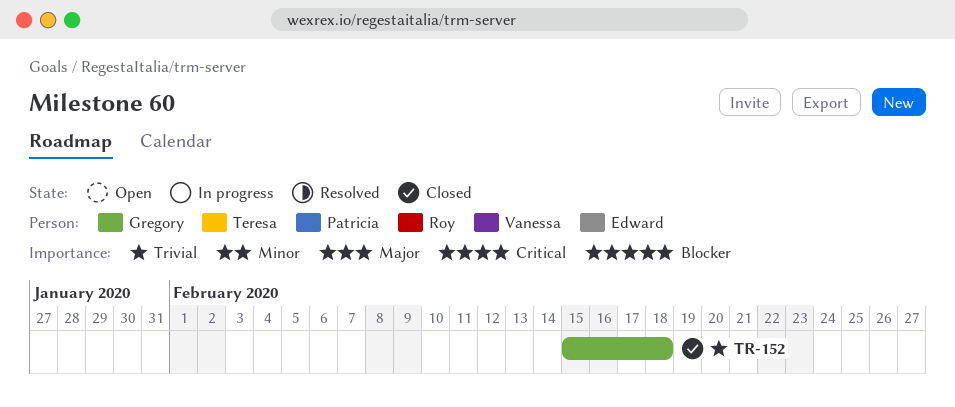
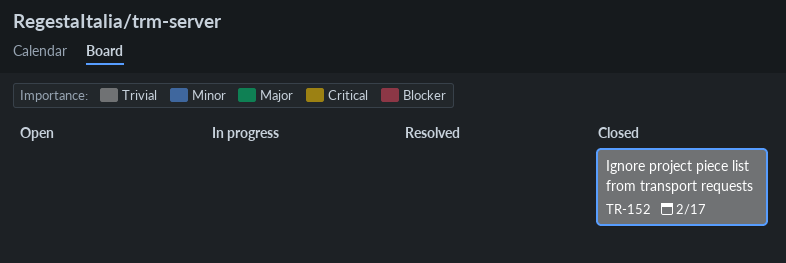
TR-152, due: Feb 18 -> Feb 17

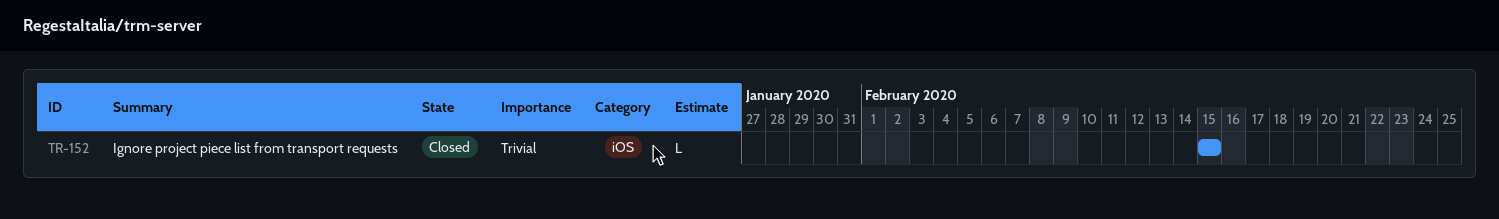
TR-152, due: Feb 17 -> Feb 15

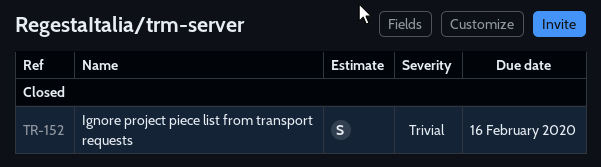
TR-152, estimate: L -> S
TR-152, due: Feb 15 -> Feb 16

